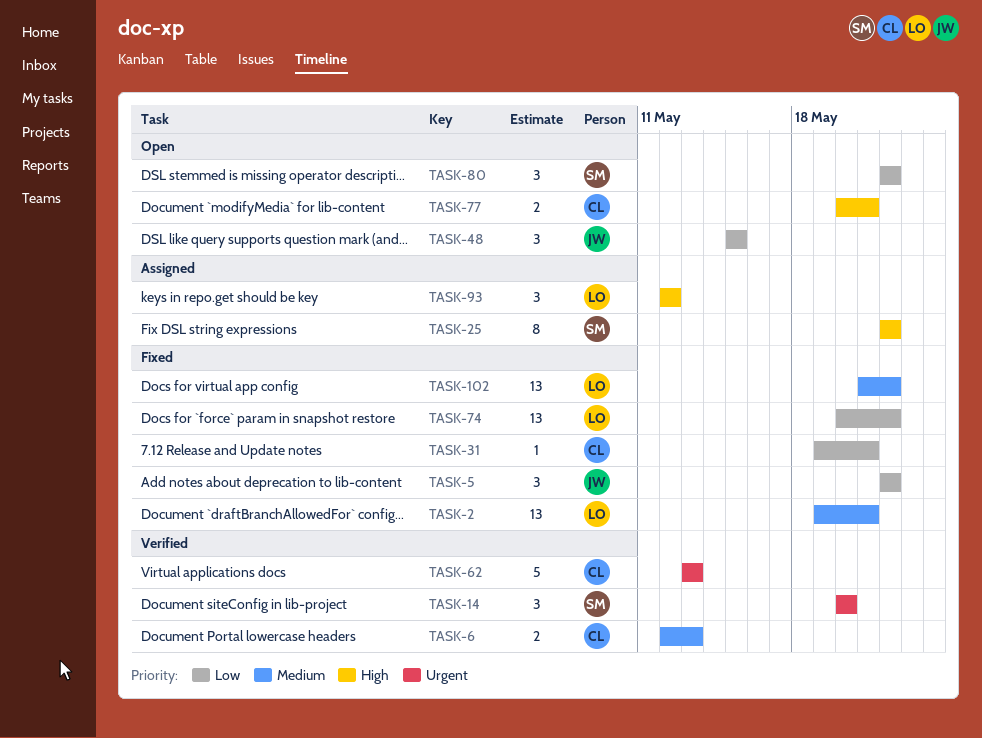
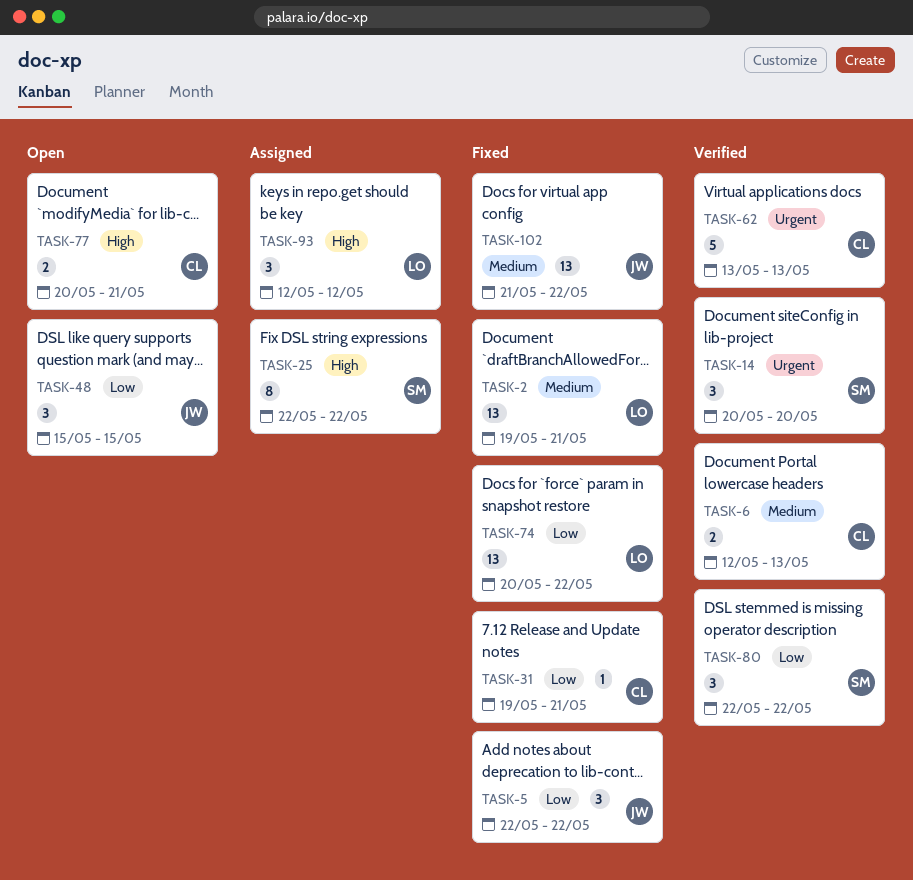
TASK-80, status: Open -> Verified
TASK-102, owner: LO -> JW

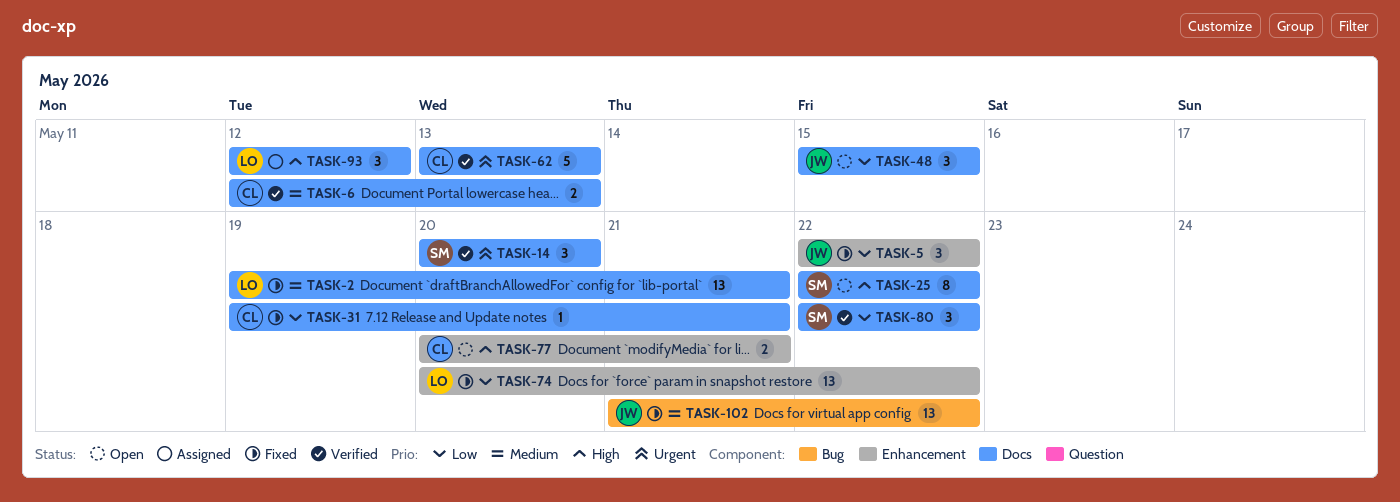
TASK-25, status: Assigned -> Open

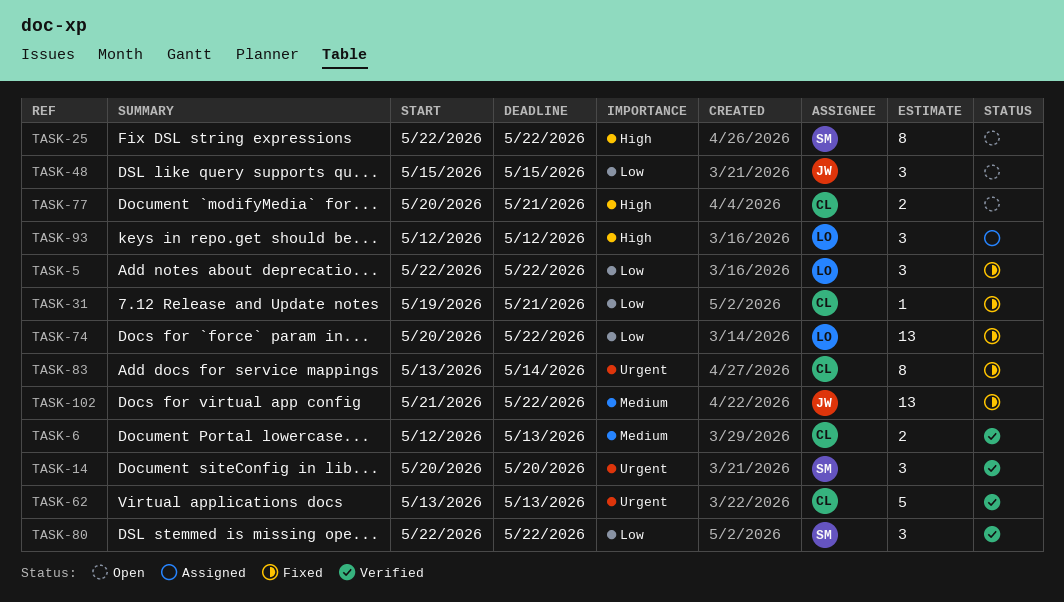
TASK-2: present -> none
TASK-5, owner: JW -> LO
TASK-83: none -> present

